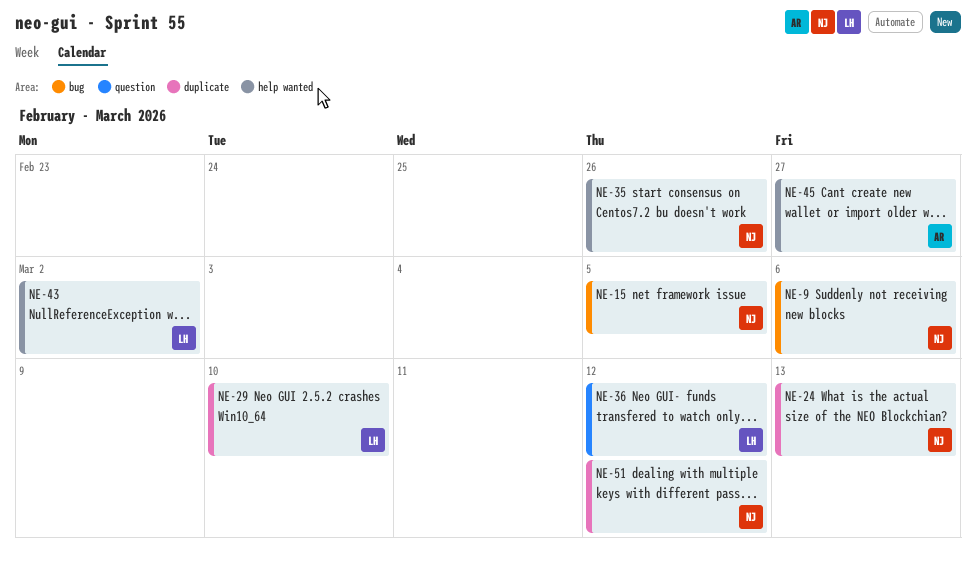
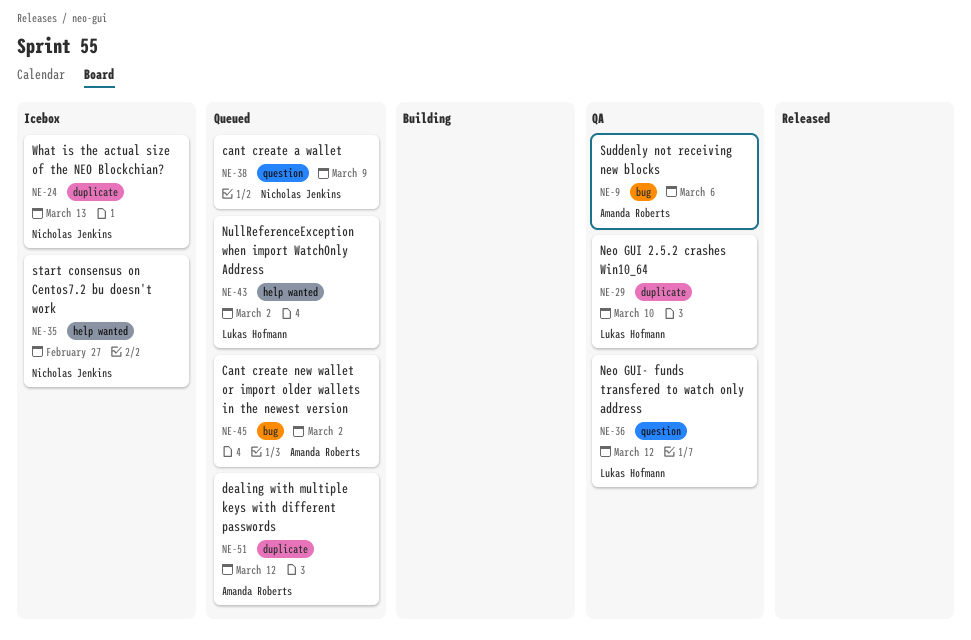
NE-9, owner: Nicholas Jenkins -> Amanda Roberts
NE-15: present -> none
NE-35, due: Feb 26 -> Feb 27
NE-38: none -> present
NE-45, label: help wanted -> bug
NE-45, due: Feb 27 -> Mar 2
NE-51, owner: Nicholas Jenkins -> Amanda Roberts

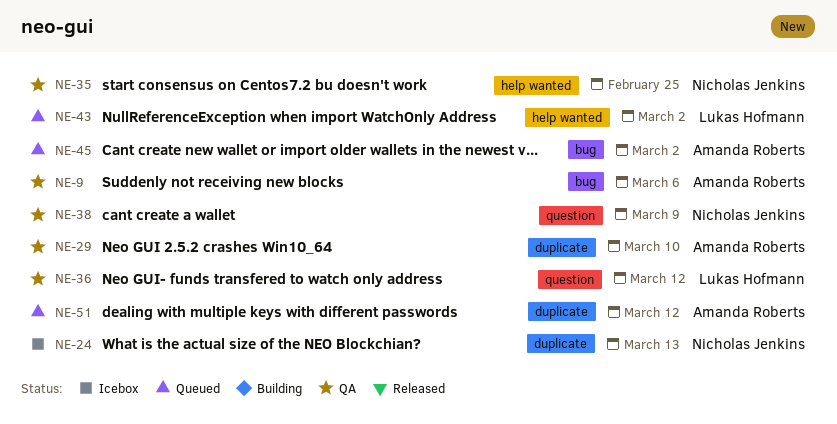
NE-29, owner: Lukas Hofmann -> Amanda Roberts
NE-35, status: Icebox -> QA
NE-35, due: Feb 27 -> Feb 25
NE-38, status: Queued -> QA

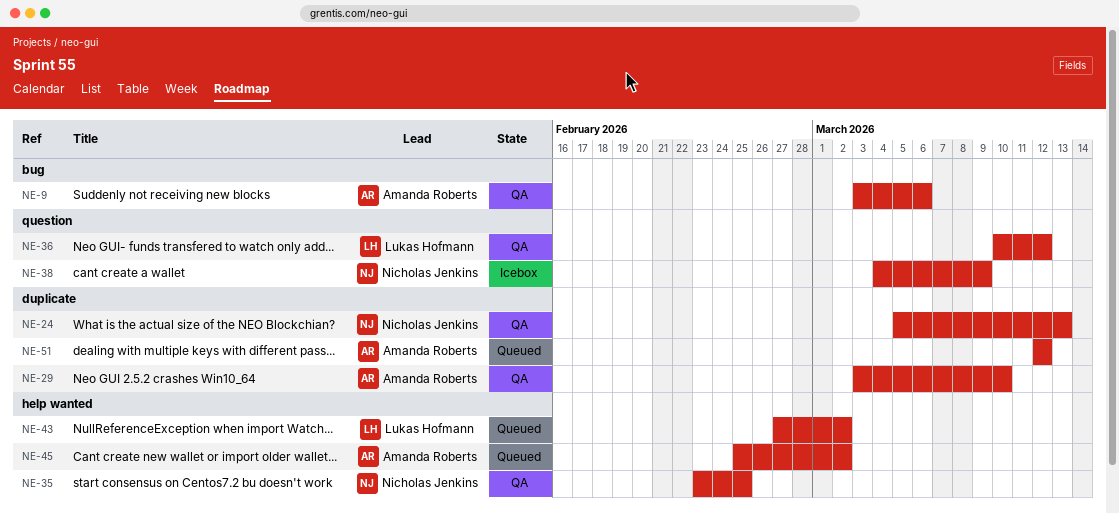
NE-24, status: Icebox -> QA
NE-38, status: QA -> Icebox
NE-45, label: bug -> help wanted

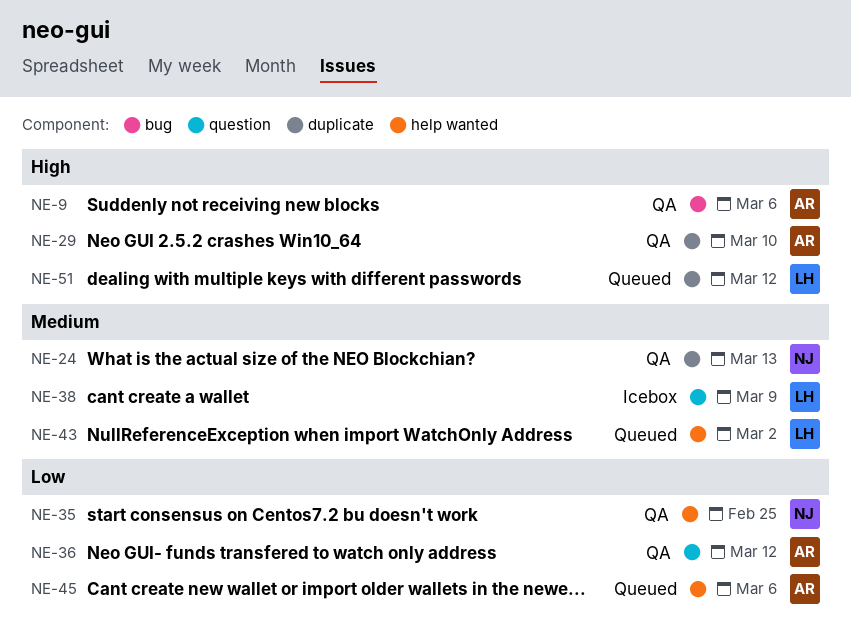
NE-36, owner: Lukas Hofmann -> Amanda Roberts
NE-38, owner: Nicholas Jenkins -> Lukas Hofmann
NE-45, due: Mar 2 -> Mar 6
NE-51, owner: Amanda Roberts -> Lukas Hofmann

